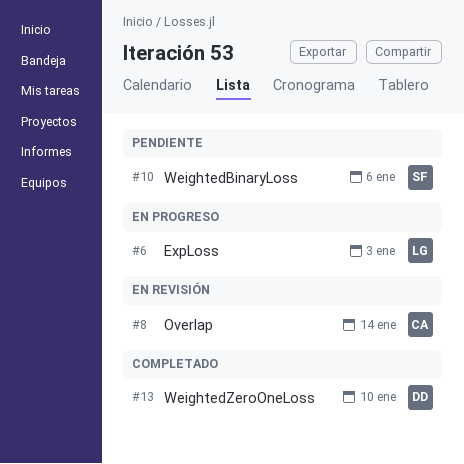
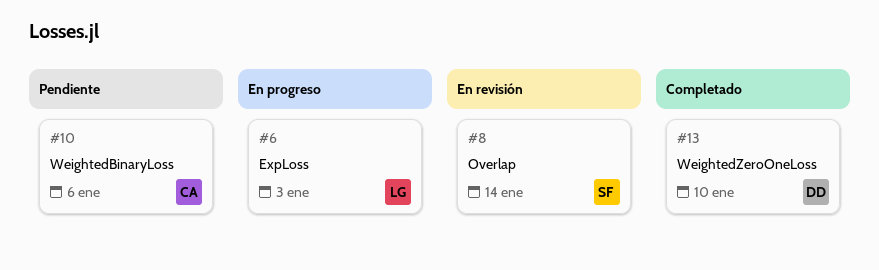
#8, owner: CA -> SF
#10, owner: SF -> CA

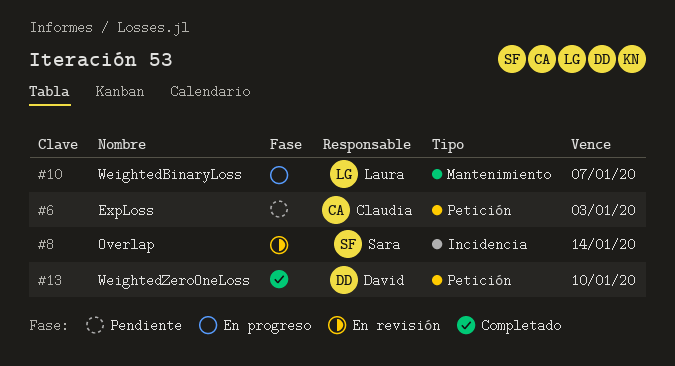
#6, status: En progreso -> Pendiente
#6, owner: Laura -> Claudia
#10, status: Pendiente -> En progreso
#10, owner: Claudia -> Laura
#10, due: Jan 6 -> Jan 7

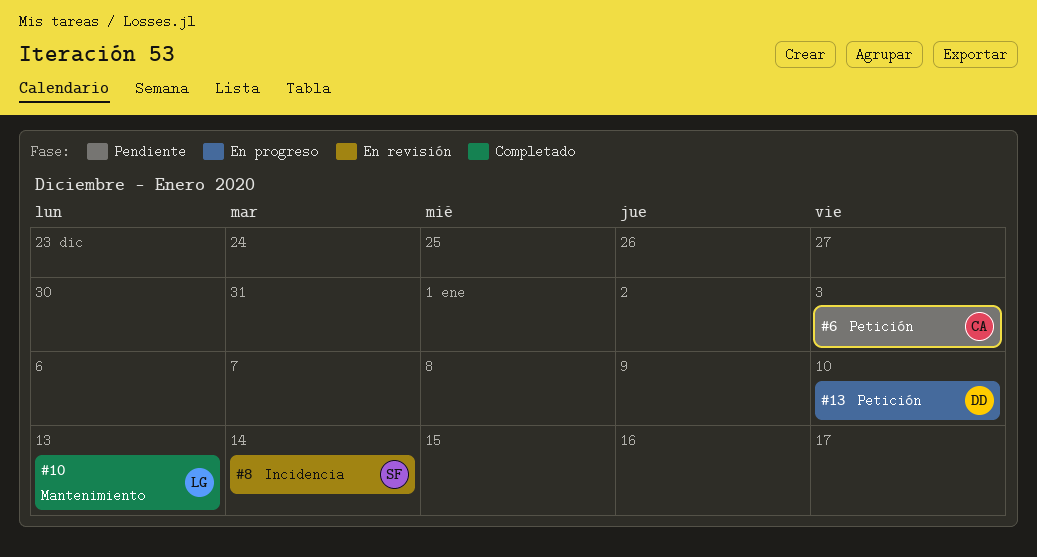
#10, status: En progreso -> Completado
#10, due: Jan 7 -> Jan 13
#13, status: Completado -> En progreso

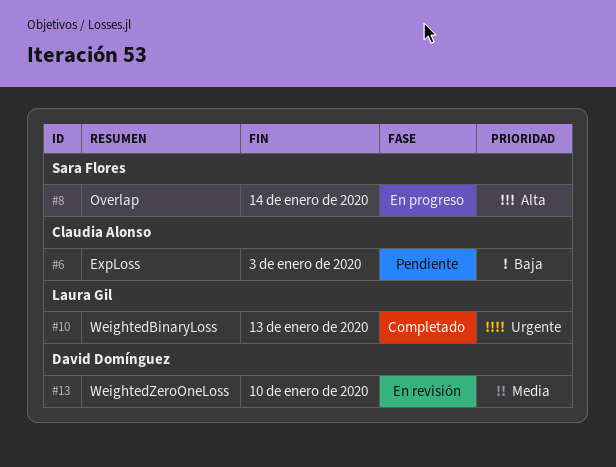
#8, status: En revisión -> En progreso
#13, status: En progreso -> En revisión

